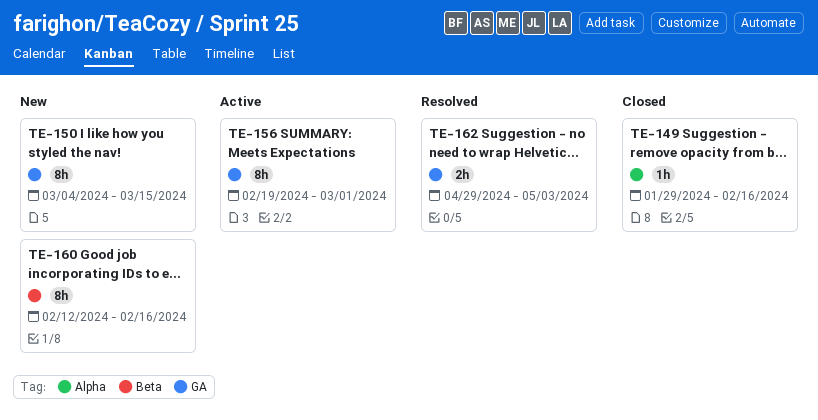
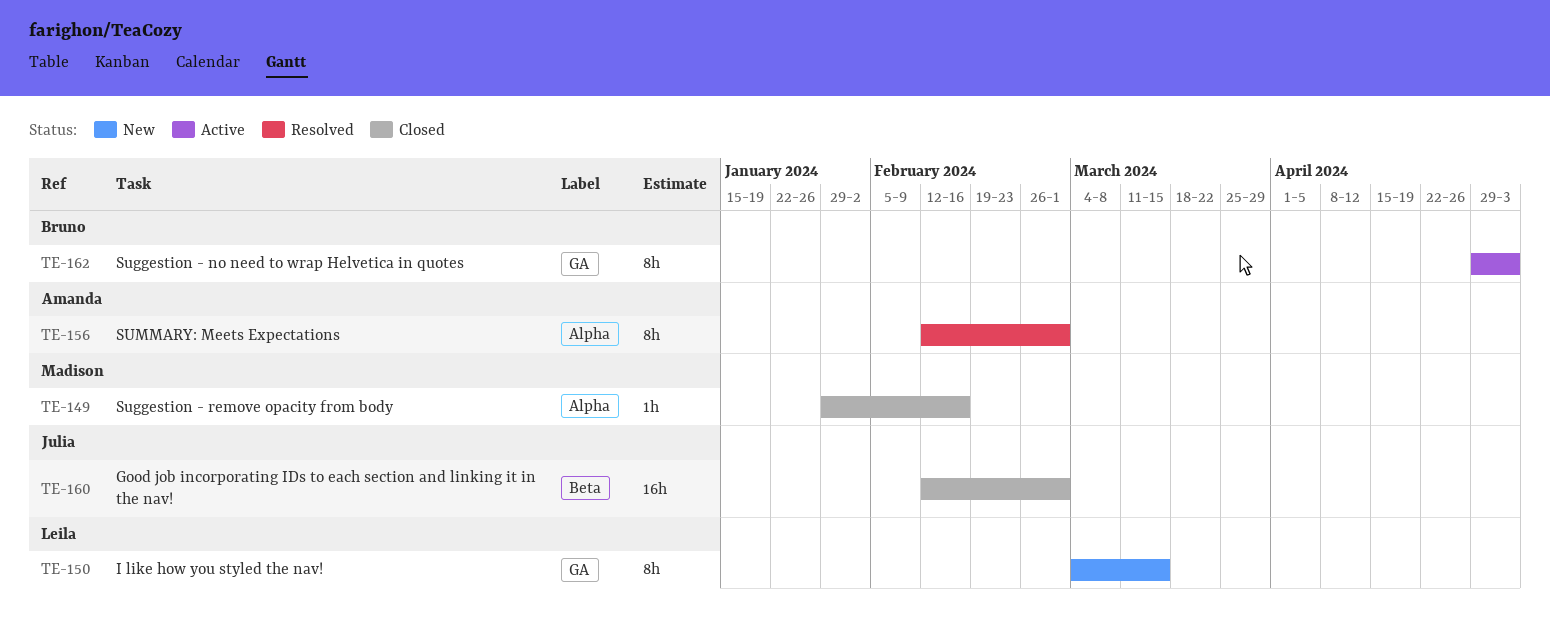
TE-156, status: Active -> Resolved
TE-156, label: GA -> Alpha
TE-156, start: Feb 19 -> Feb 12
TE-160, status: New -> Closed
TE-160, estimate: 8h -> 16h
TE-160, due: Feb 16 -> Mar 1
TE-162, status: Resolved -> Active
TE-162, estimate: 2h -> 8h

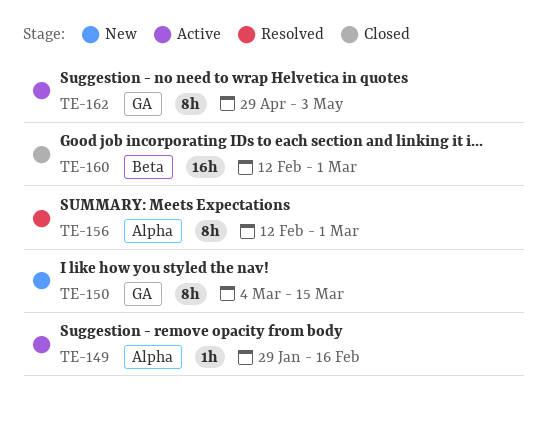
TE-149, status: Closed -> Active

